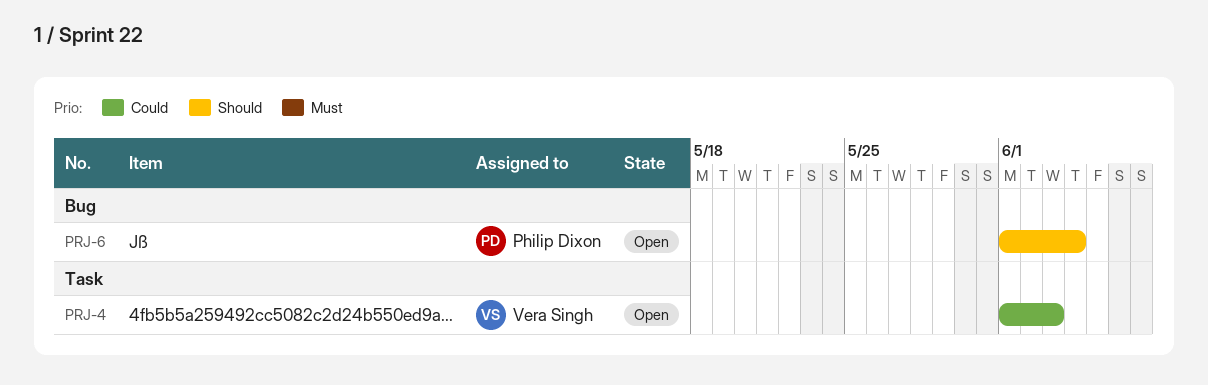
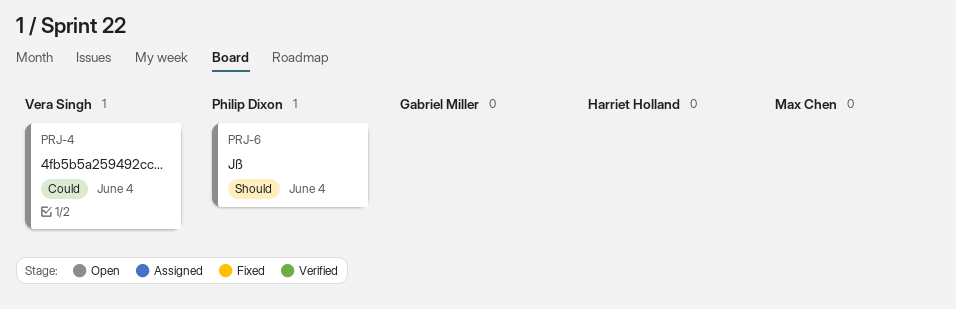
PRJ-4, due: Jun 3 -> Jun 4

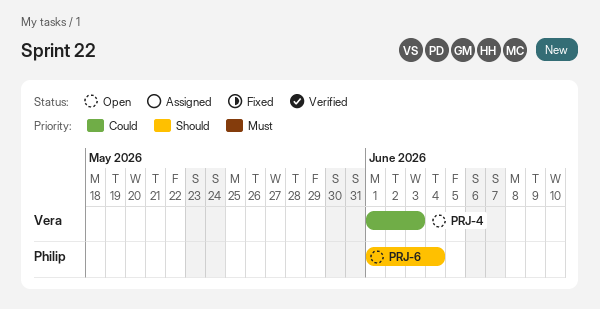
PRJ-4, due: Jun 4 -> Jun 3

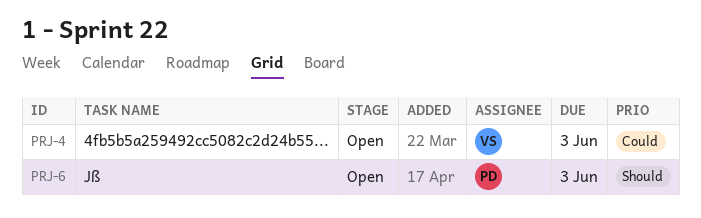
PRJ-6, due: Jun 4 -> Jun 3

